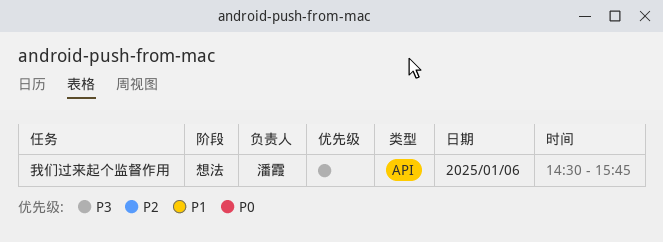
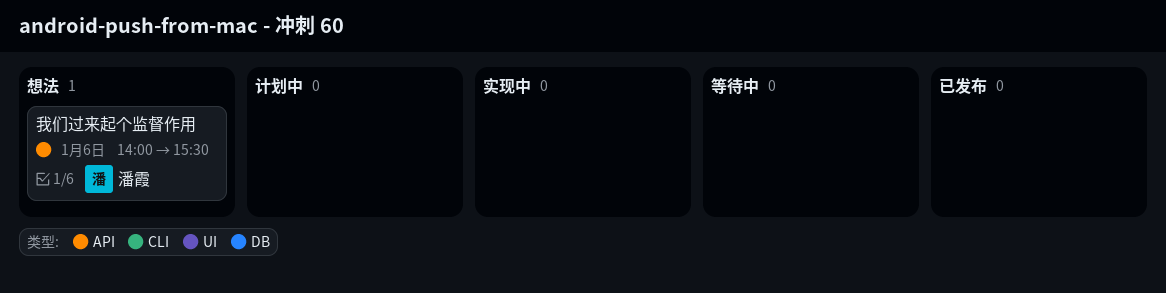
我们过来起个监督作用, begins: 14:30 -> 14:00
我们过来起个监督作用, ends: 15:45 -> 15:30

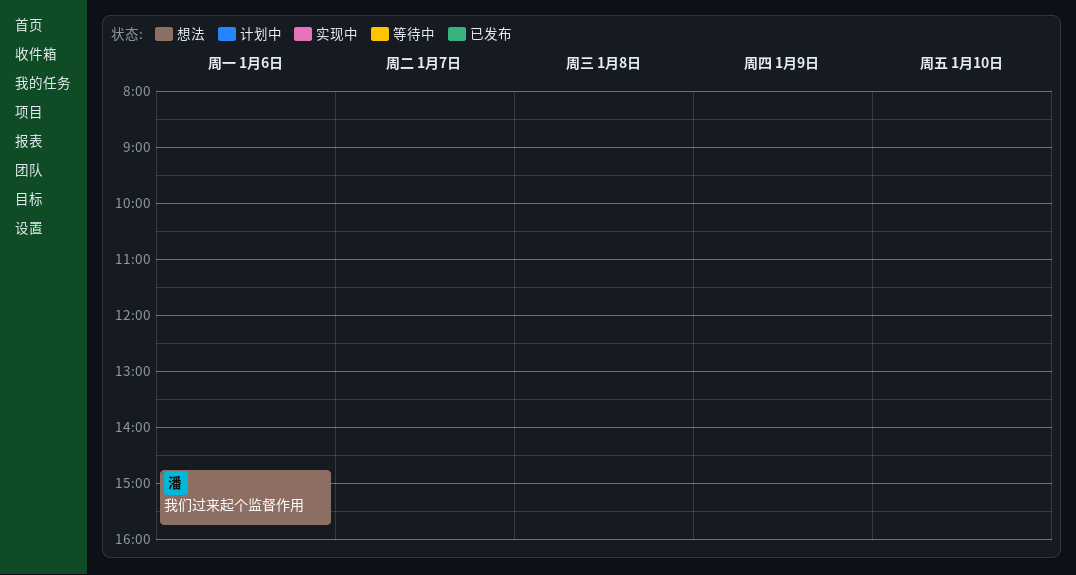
我们过来起个监督作用, begins: 14:00 -> 14:45
我们过来起个监督作用, ends: 15:30 -> 15:45

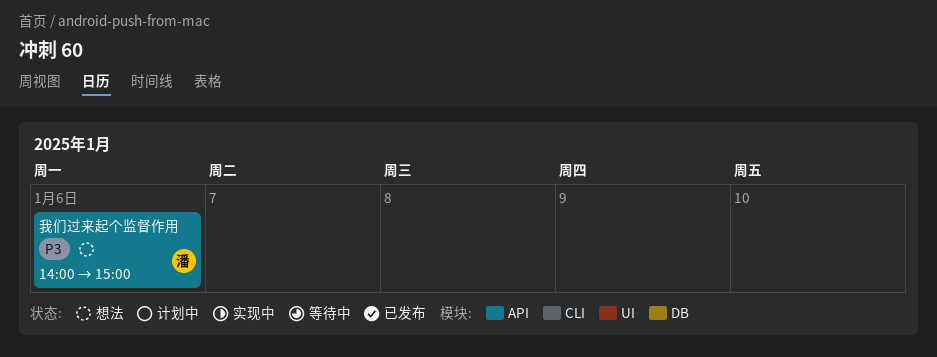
我们过来起个监督作用, begins: 14:45 -> 14:00
我们过来起个监督作用, ends: 15:45 -> 15:00

